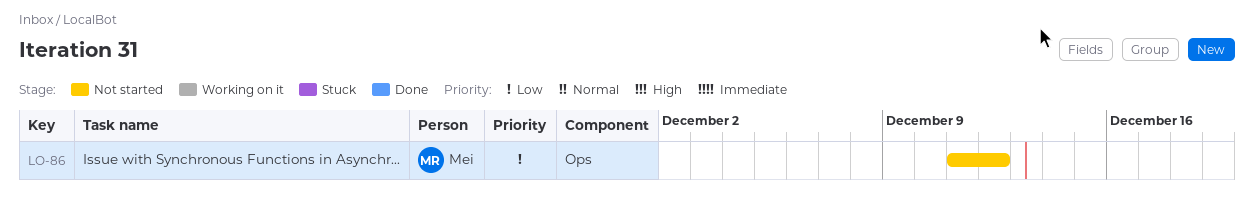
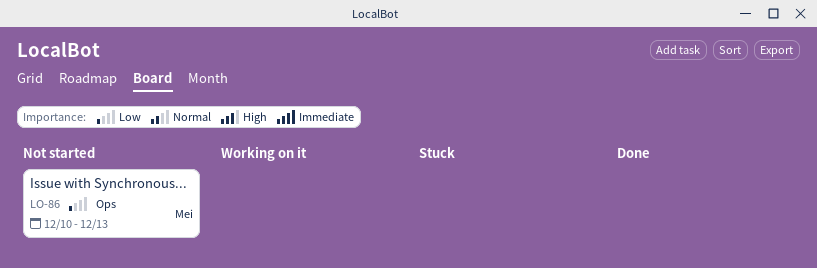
LO-86, start: Dec 11 -> Dec 10
LO-86, due: Dec 12 -> Dec 13

